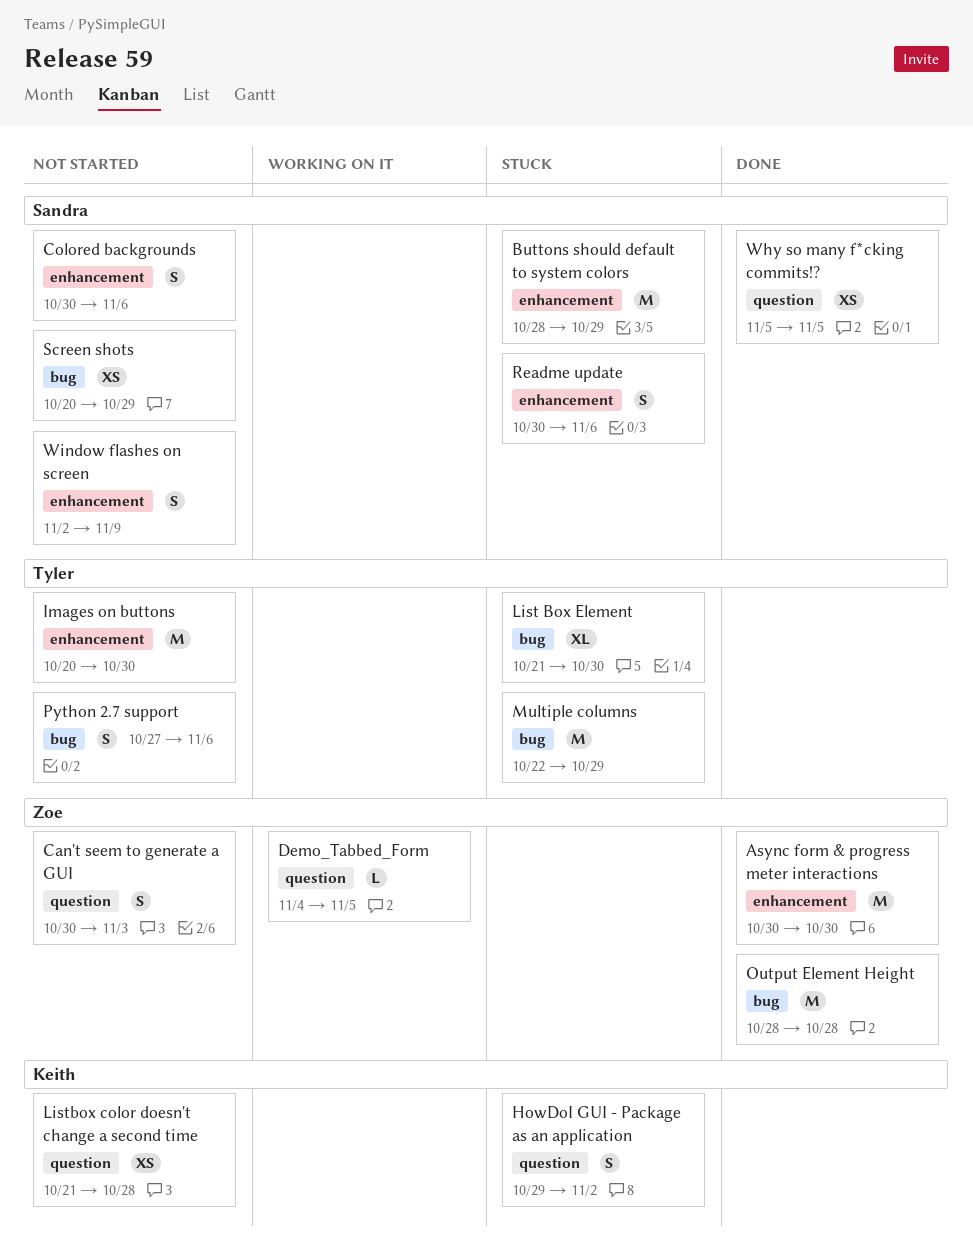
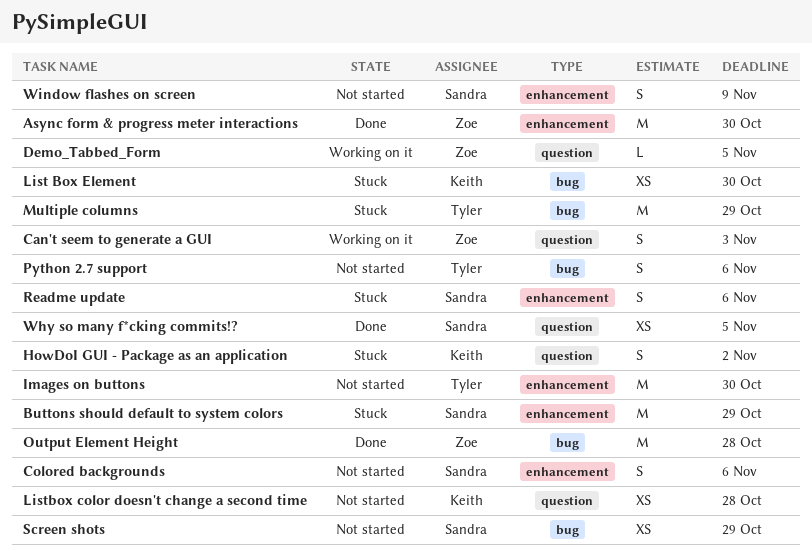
Can't seem to generate a GUI, status: Not started -> Working on it
List Box Element, owner: Tyler -> Keith
List Box Element, estimate: XL -> XS

